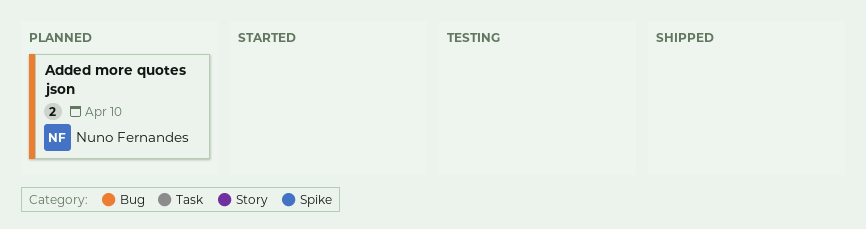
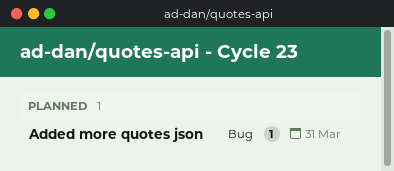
Added more quotes json, estimate: 2 -> 1
Added more quotes json, due: Apr 10 -> Mar 31

